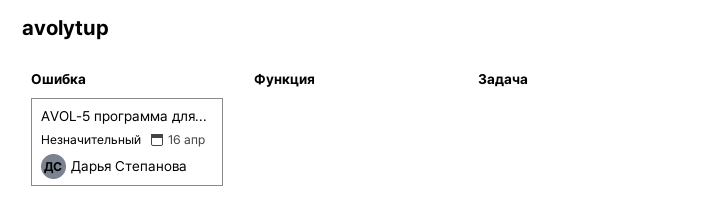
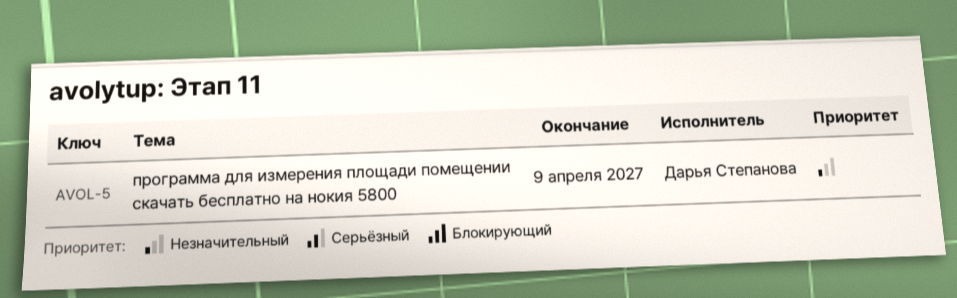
AVOL-5, due: Apr 16 -> Apr 9

